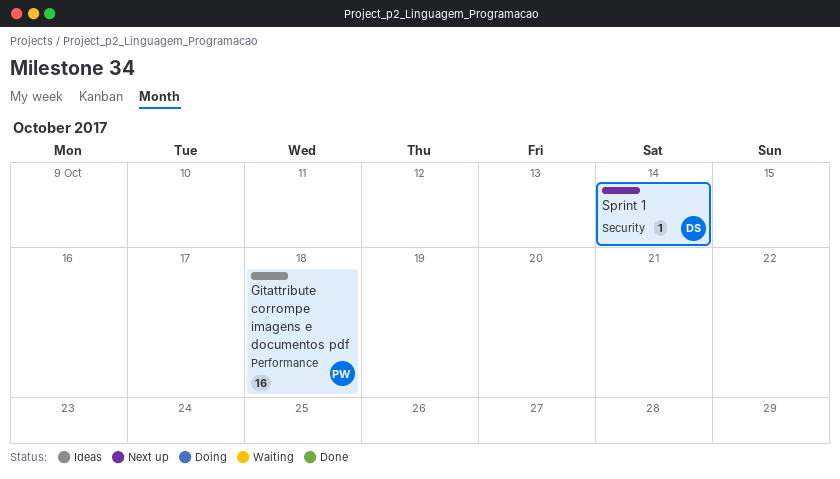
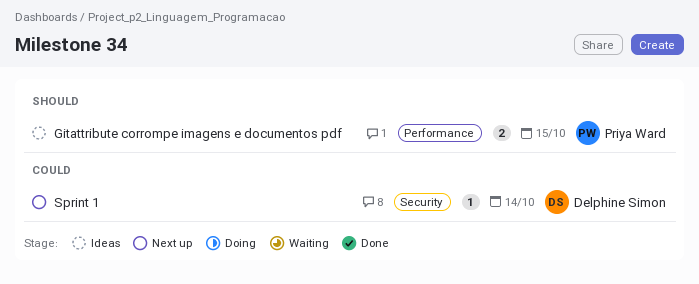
Gitattribute corrompe imagens e documentos pdf, estimate: 16 -> 2
Gitattribute corrompe imagens e documentos pdf, due: Oct 18 -> Oct 15

